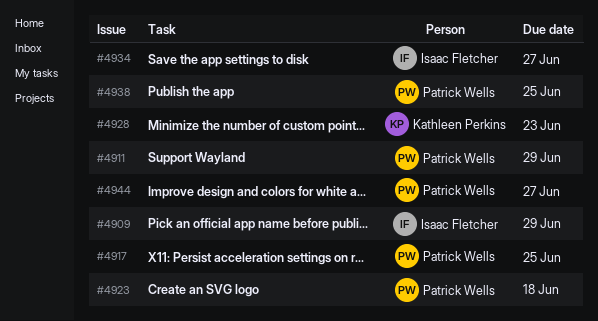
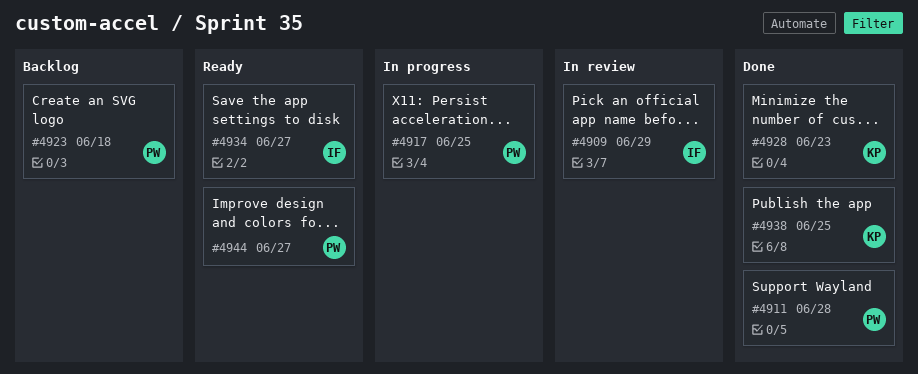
#4911, due: Jun 29 -> Jun 28
#4938, owner: Patrick Wells -> Kathleen Perkins

